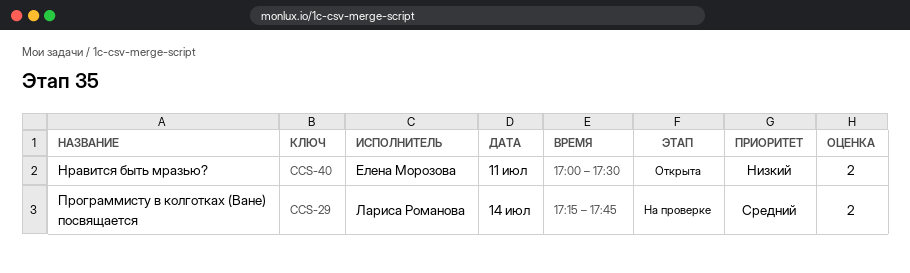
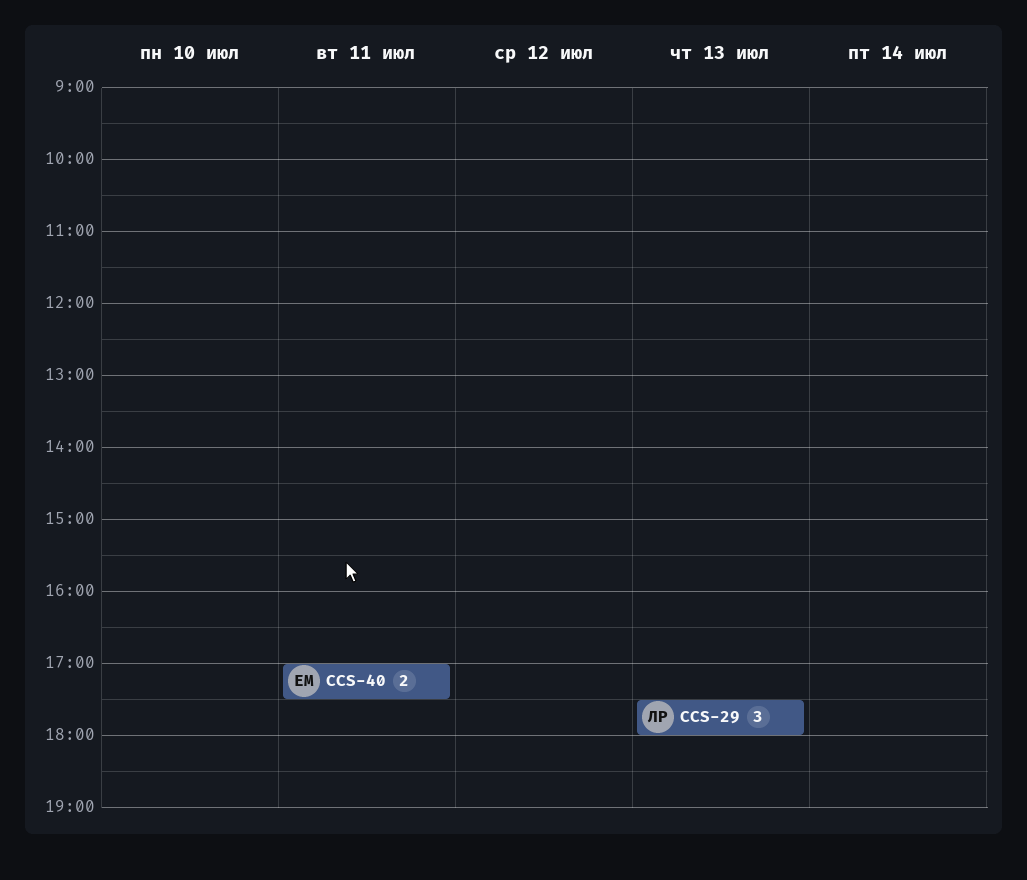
CCS-29, estimate: 2 -> 3
CCS-29, day: Jul 14 -> Jul 13
CCS-29, begins: 17:15 -> 17:30
CCS-29, ends: 17:45 -> 18:00

